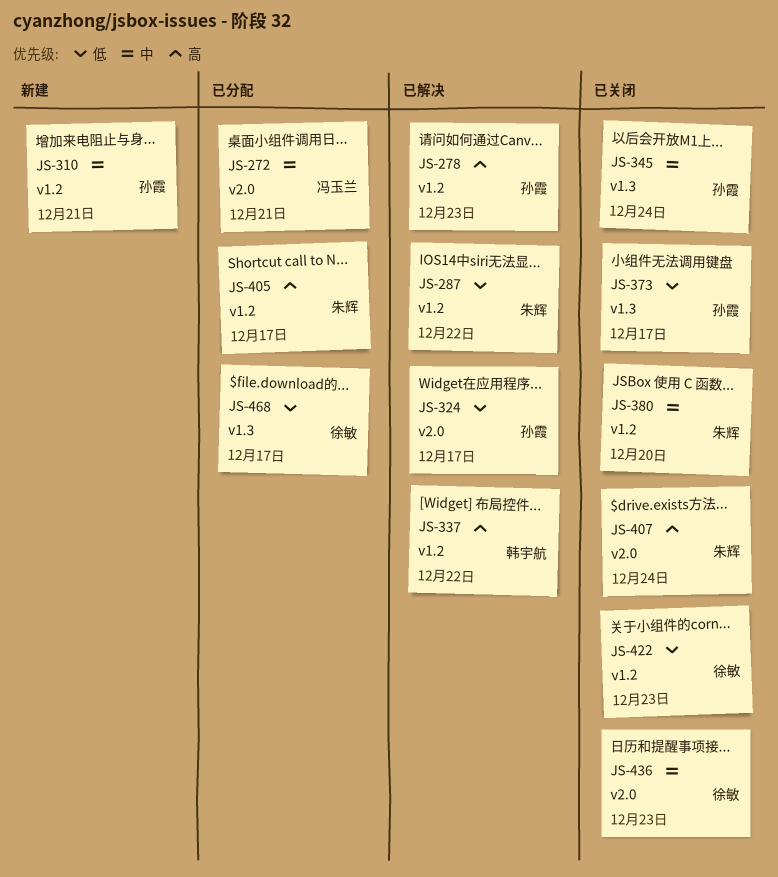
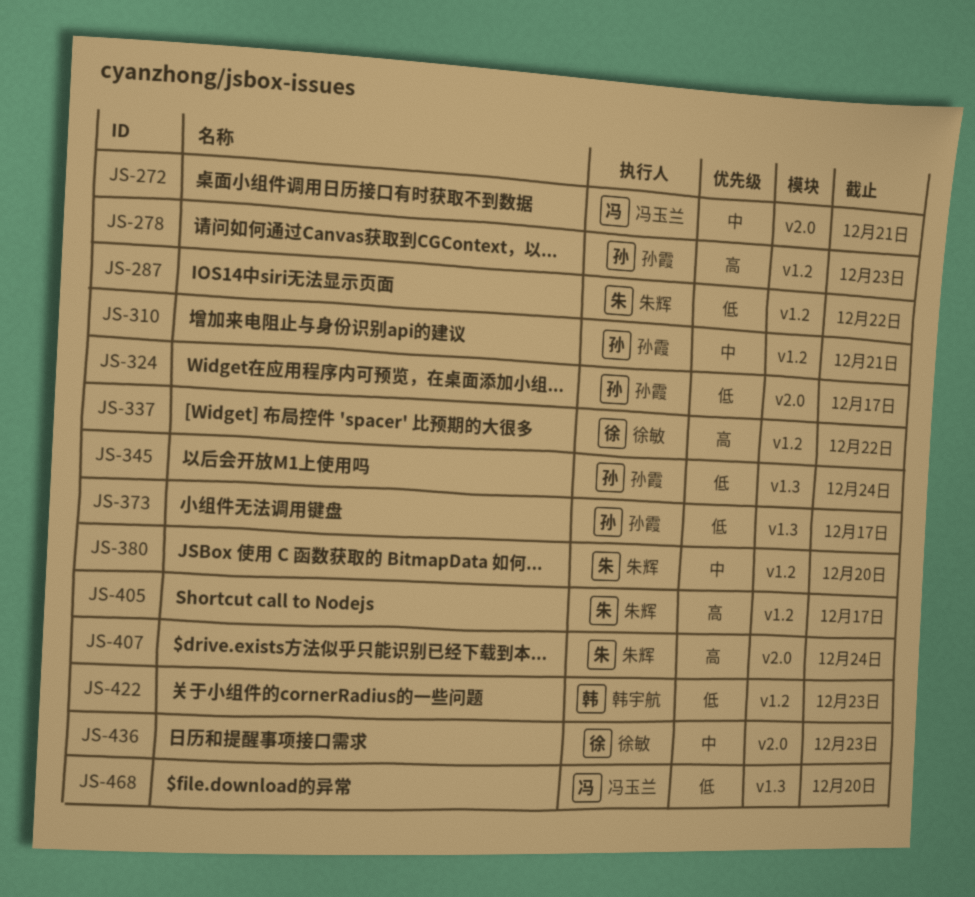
JS-337, owner: 韩宇航 -> 徐敏
JS-345, priority: 中 -> 低
JS-422, owner: 徐敏 -> 韩宇航
JS-468, owner: 徐敏 -> 冯玉兰
JS-468, due: Dec 17 -> Dec 20

